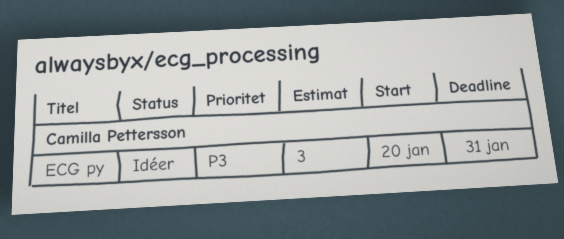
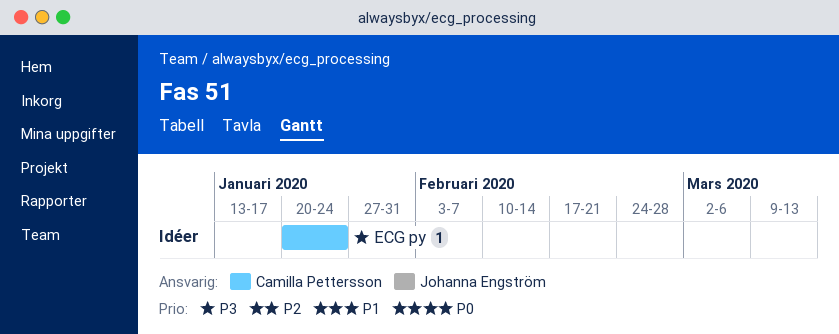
ECG py, estimate: 3 -> 1
ECG py, due: Jan 31 -> Jan 24

